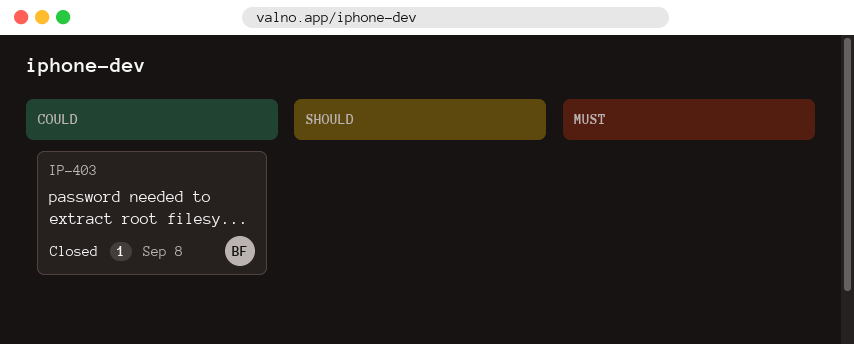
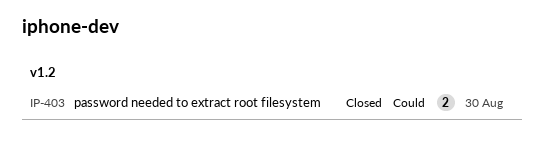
IP-403, estimate: 1 -> 2
IP-403, due: Sep 8 -> Aug 30

